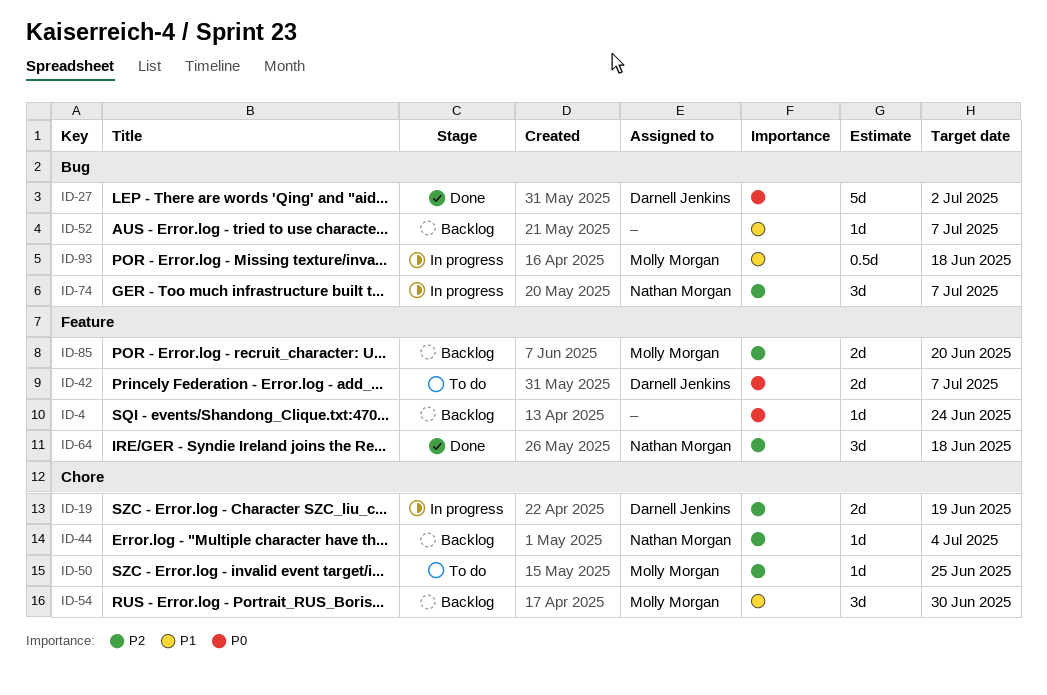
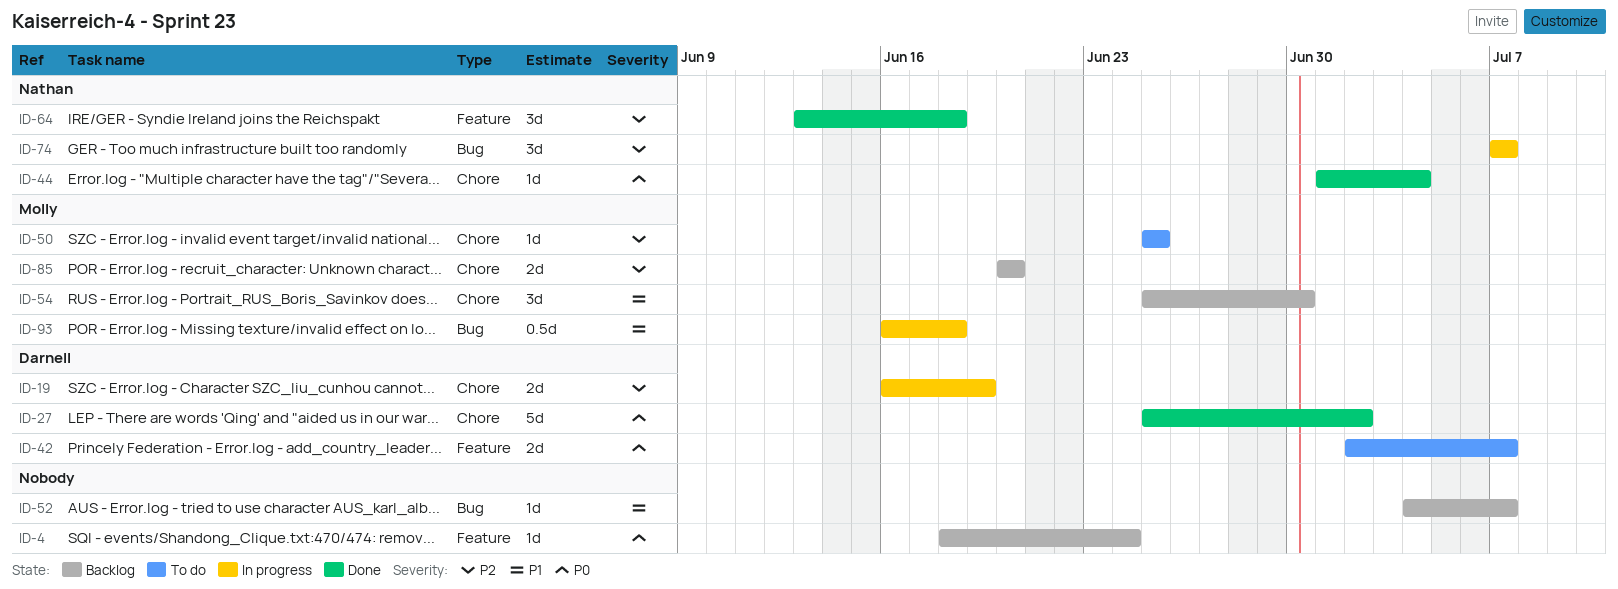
ID-27, label: Bug -> Chore
ID-44, status: Backlog -> Done
ID-44, priority: P2 -> P0
ID-85, label: Feature -> Chore

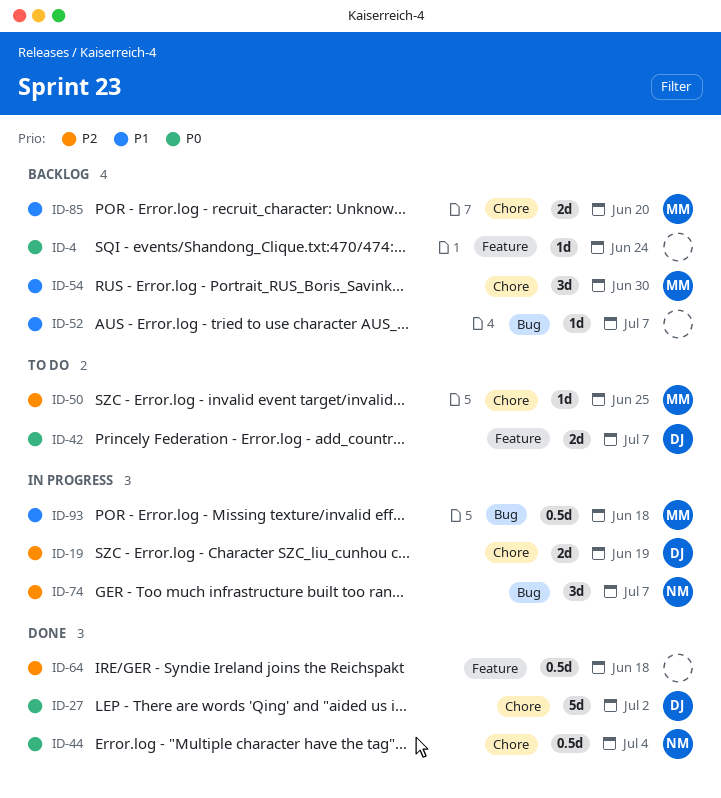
ID-44, estimate: 1d -> 0.5d
ID-64, owner: Nathan -> none
ID-64, estimate: 3d -> 0.5d
ID-85, priority: P2 -> P1

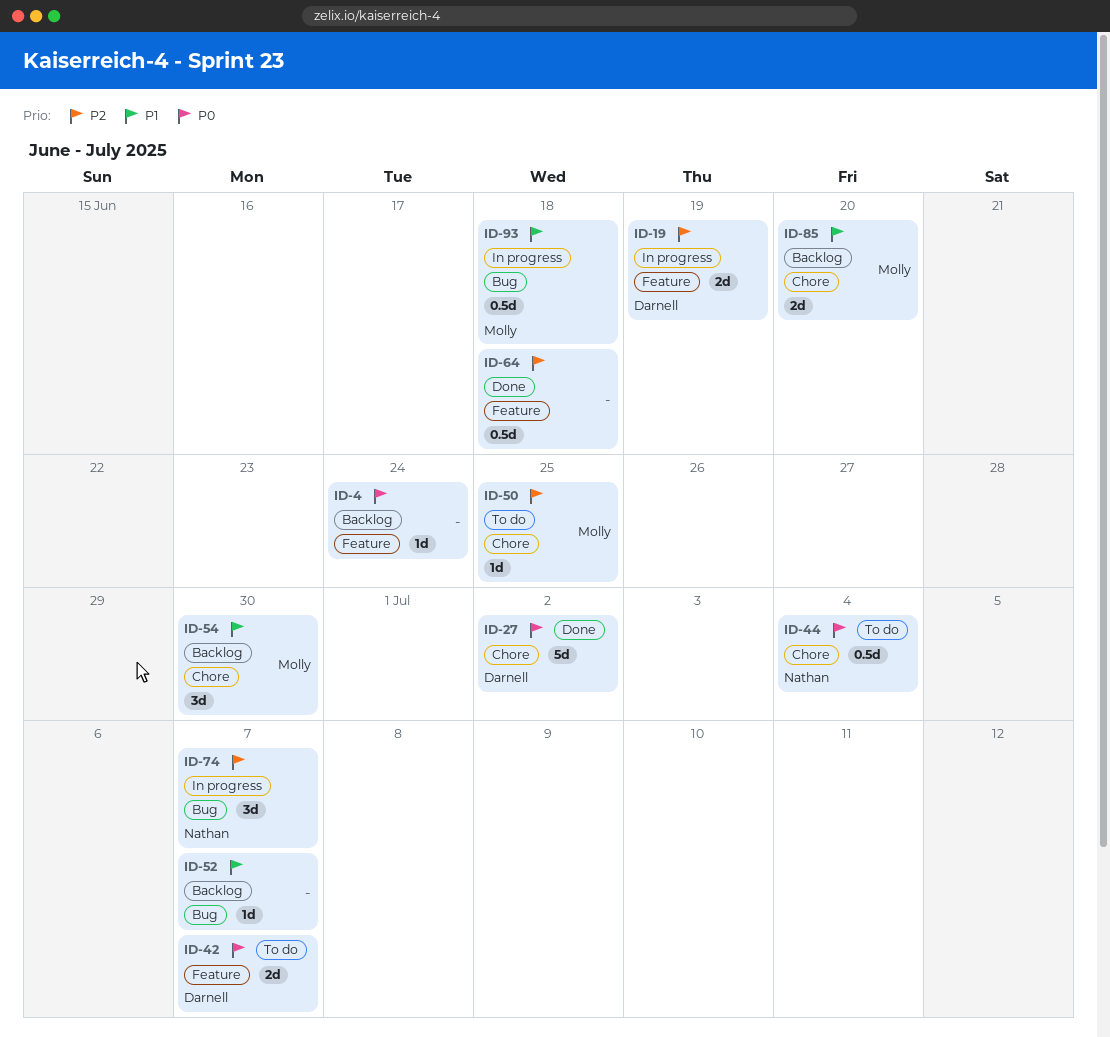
ID-19, label: Chore -> Feature
ID-44, status: Done -> To do

